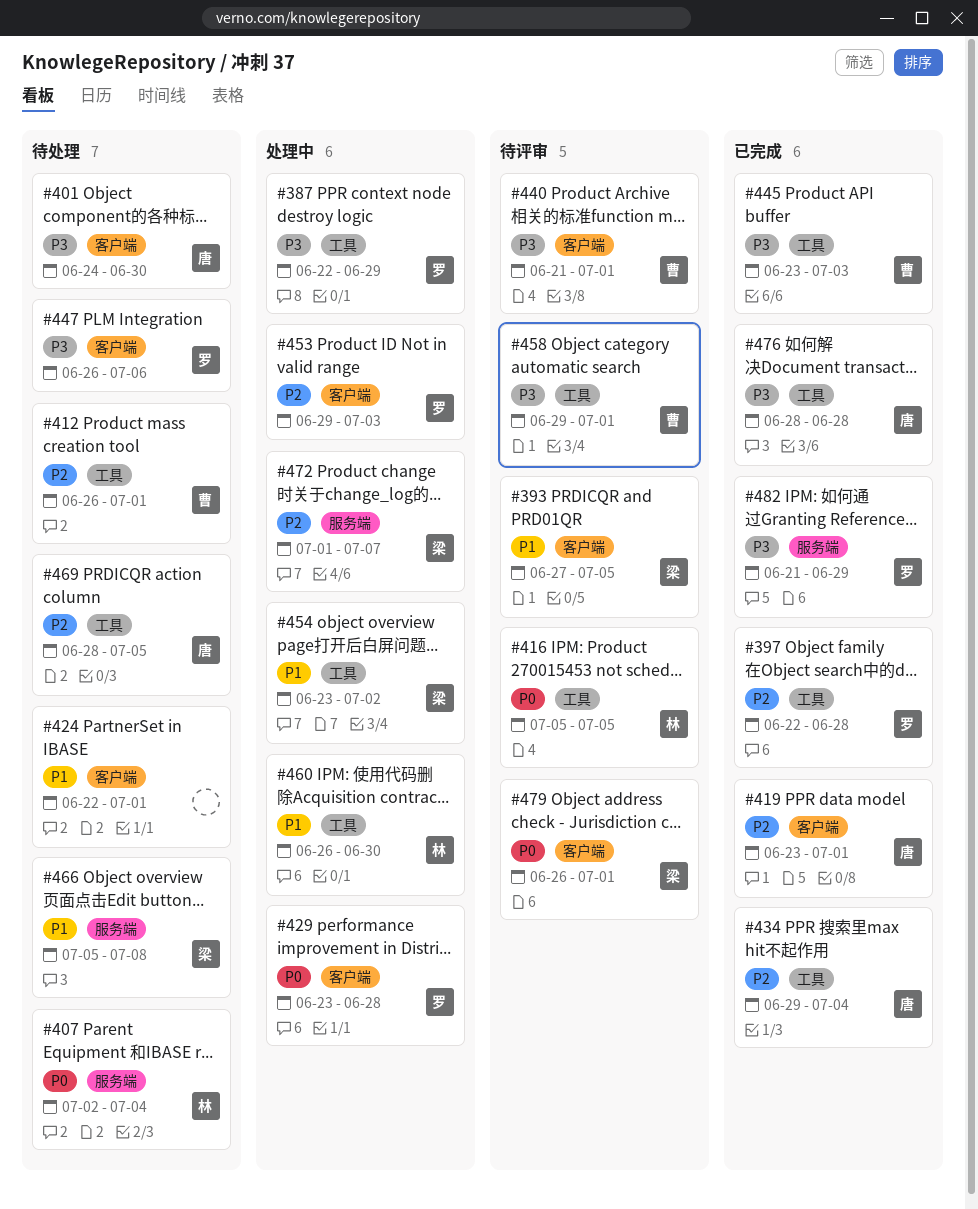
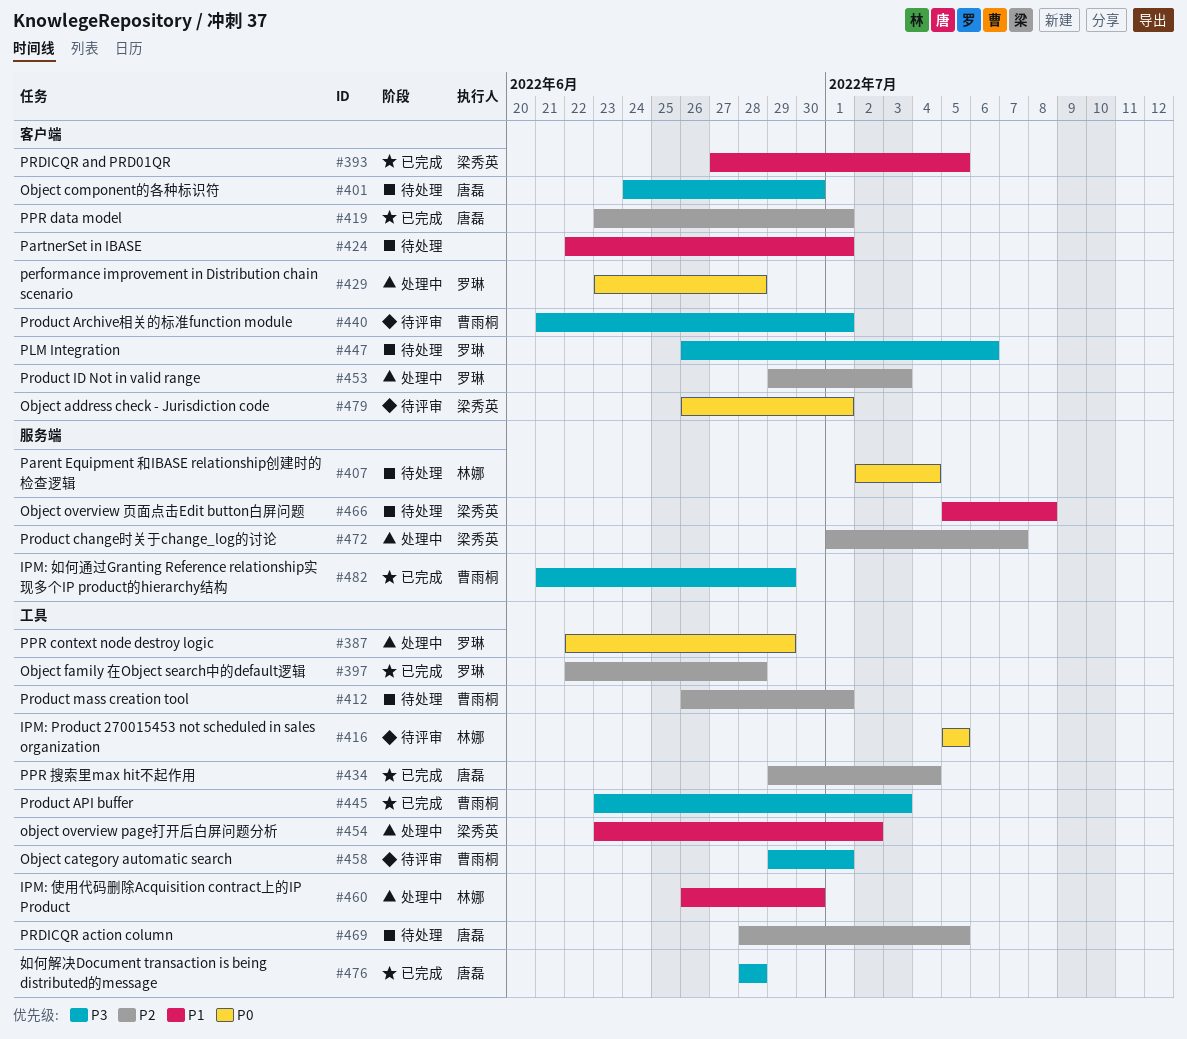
#387, priority: P3 -> P0
#393, status: 待评审 -> 已完成
#482, owner: 罗琳 -> 曹雨桐

